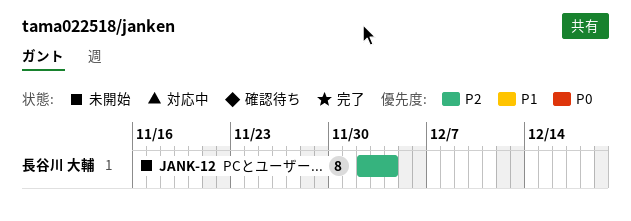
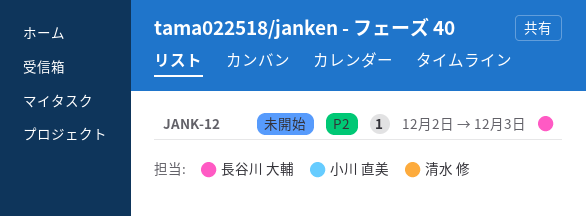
JANK-12, estimate: 8 -> 1
JANK-12, due: Dec 4 -> Dec 3

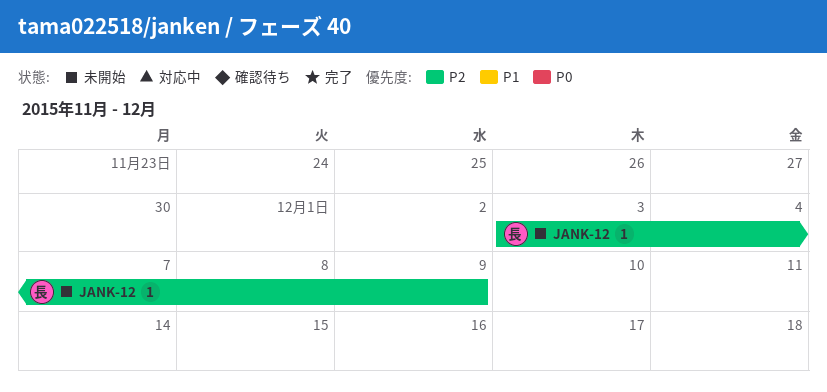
JANK-12, start: Dec 2 -> Dec 3
JANK-12, due: Dec 3 -> Dec 9

